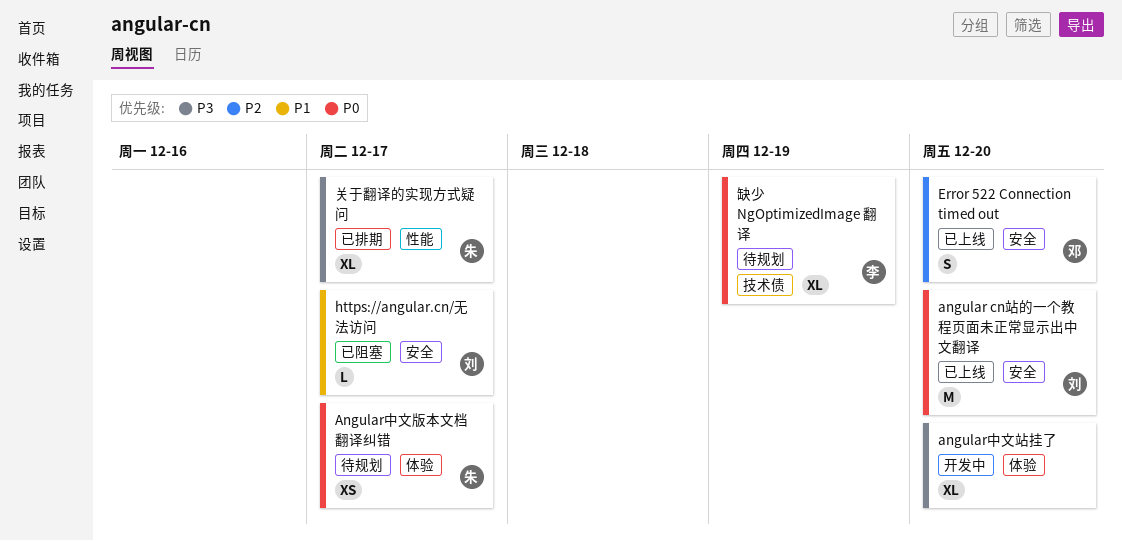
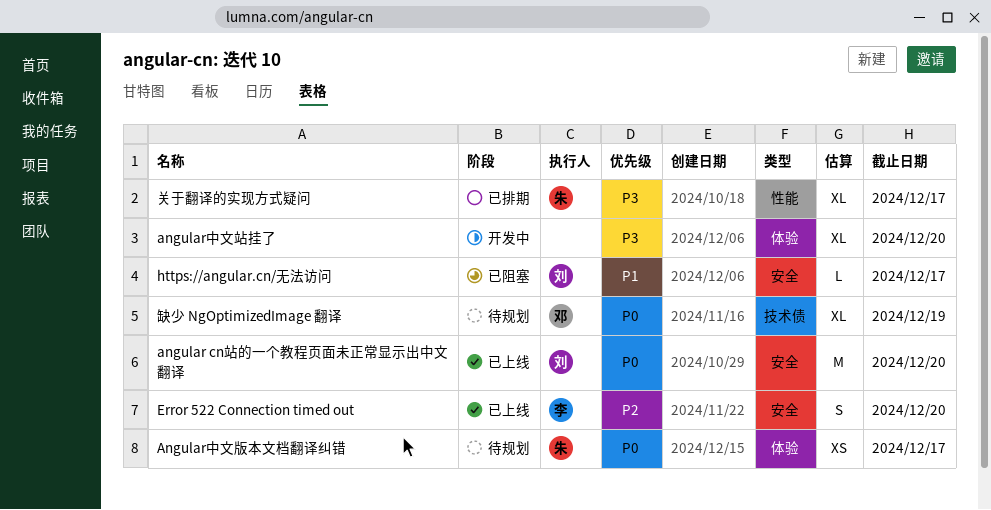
Error 522 Connection timed out, owner: 邓 -> 李
缺少 NgOptimizedImage 翻译, owner: 李 -> 邓

